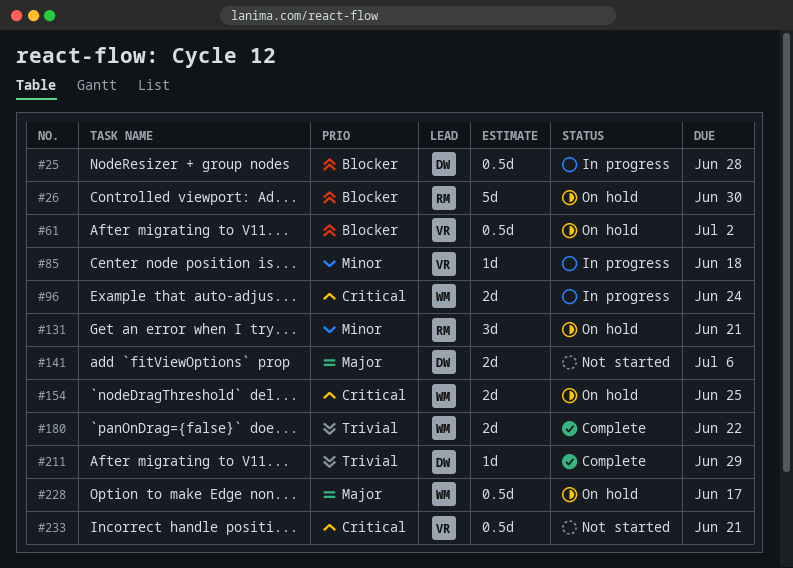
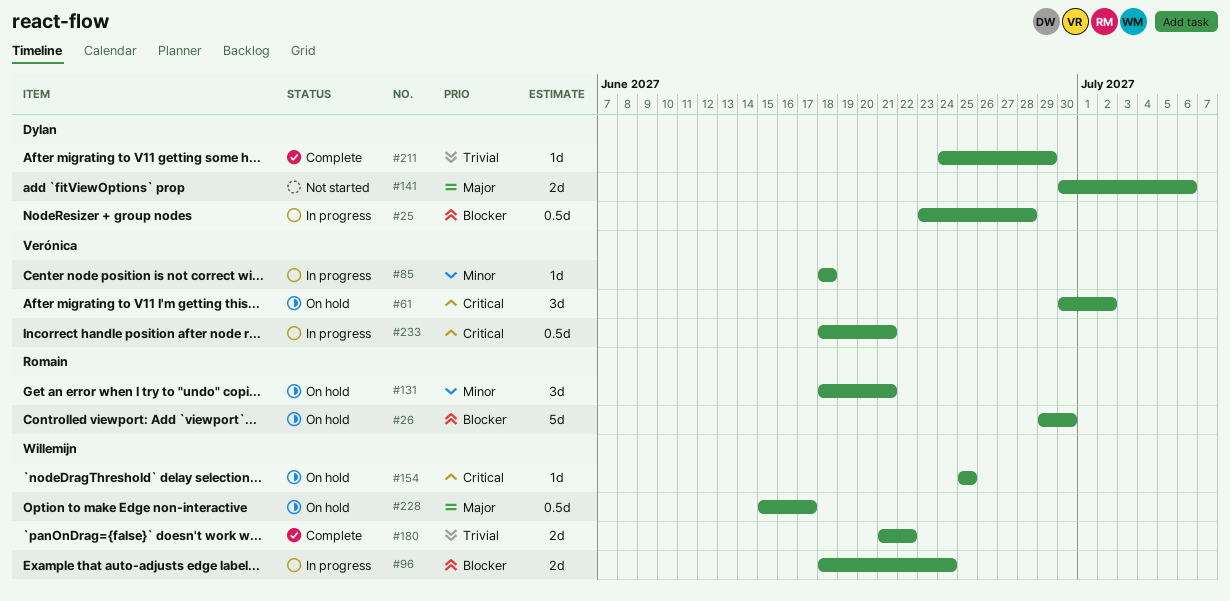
#61, priority: Blocker -> Critical
#61, estimate: 0.5d -> 3d
#96, priority: Critical -> Blocker
#154, estimate: 2d -> 1d
#233, status: Not started -> In progress

